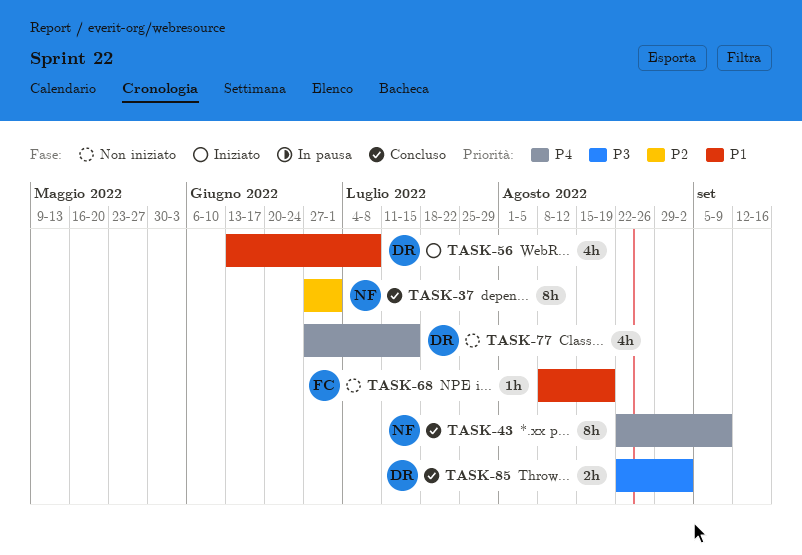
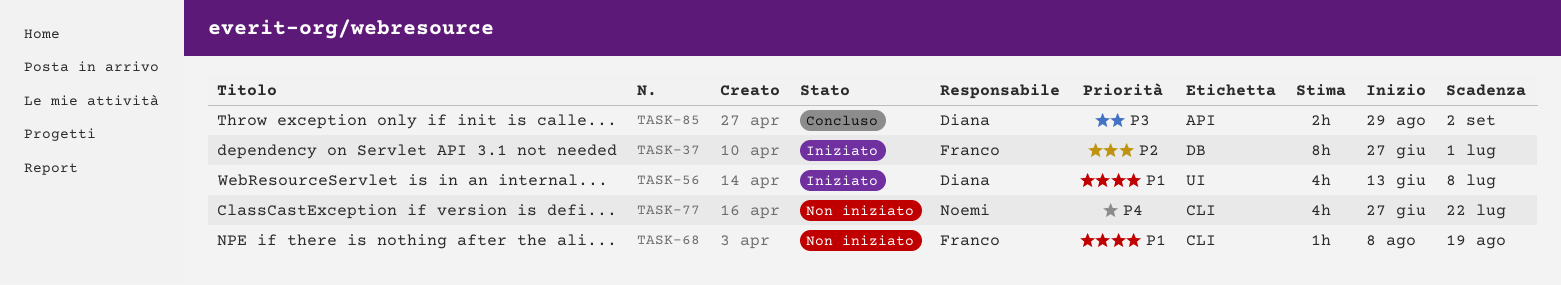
TASK-37, status: Concluso -> Iniziato
TASK-37, owner: Noemi -> Franco
TASK-43: present -> none
TASK-77, owner: Diana -> Noemi
TASK-77, due: Jul 15 -> Jul 22
TASK-85, start: Aug 22 -> Aug 29

